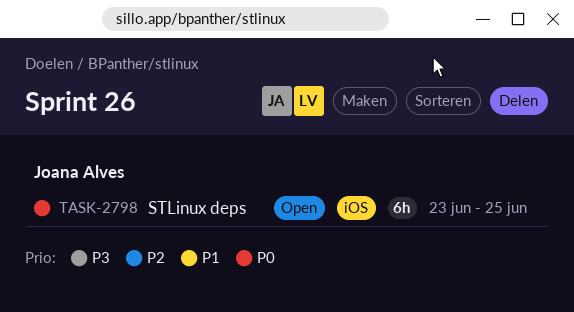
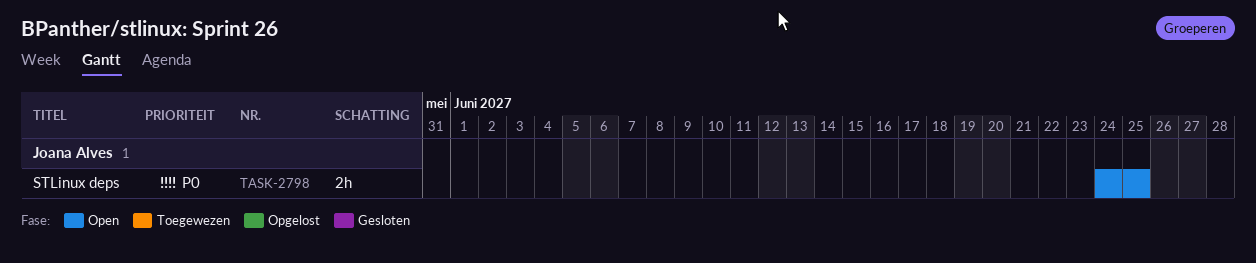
TASK-2798, estimate: 6h -> 2h
TASK-2798, start: Jun 23 -> Jun 24

